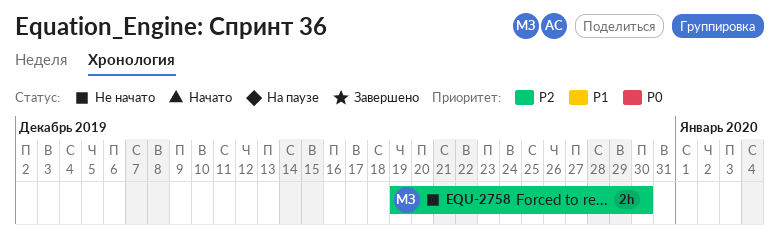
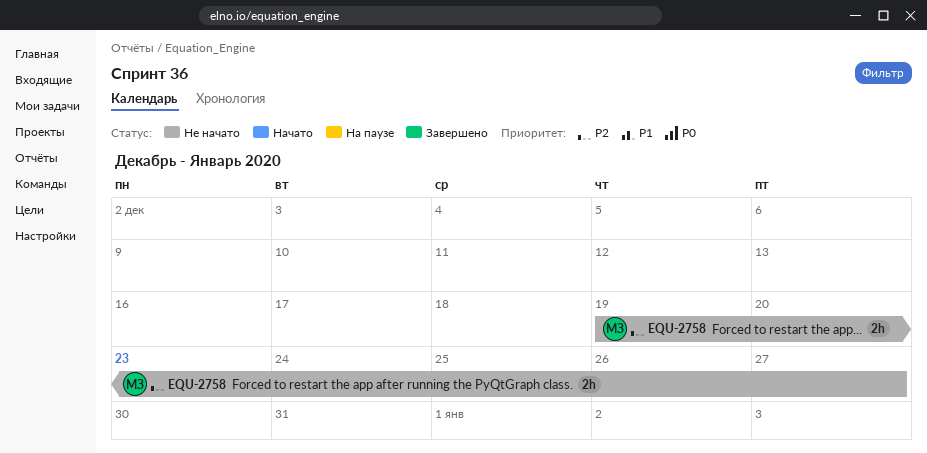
EQU-2758, due: Dec 30 -> Dec 27

